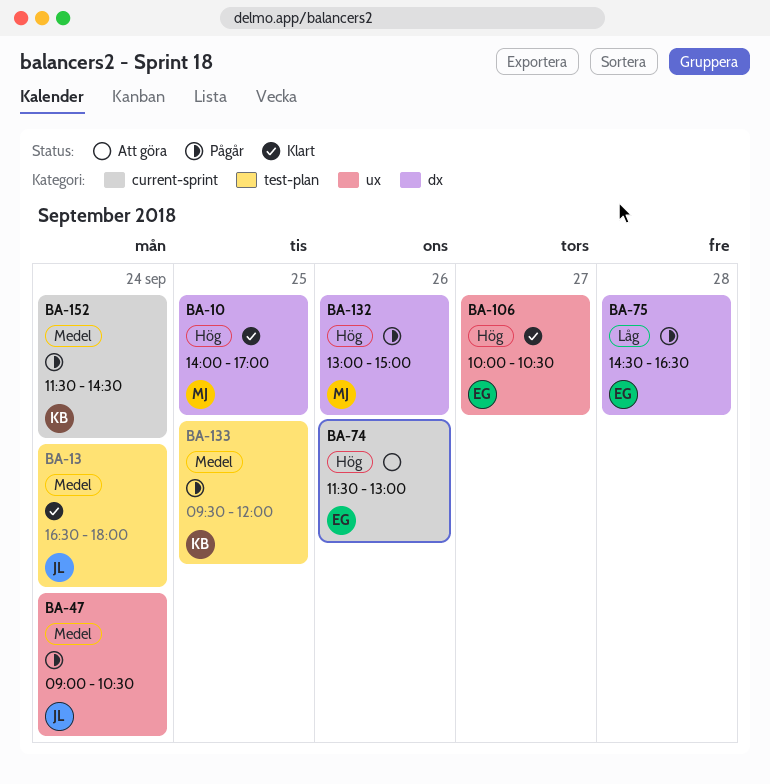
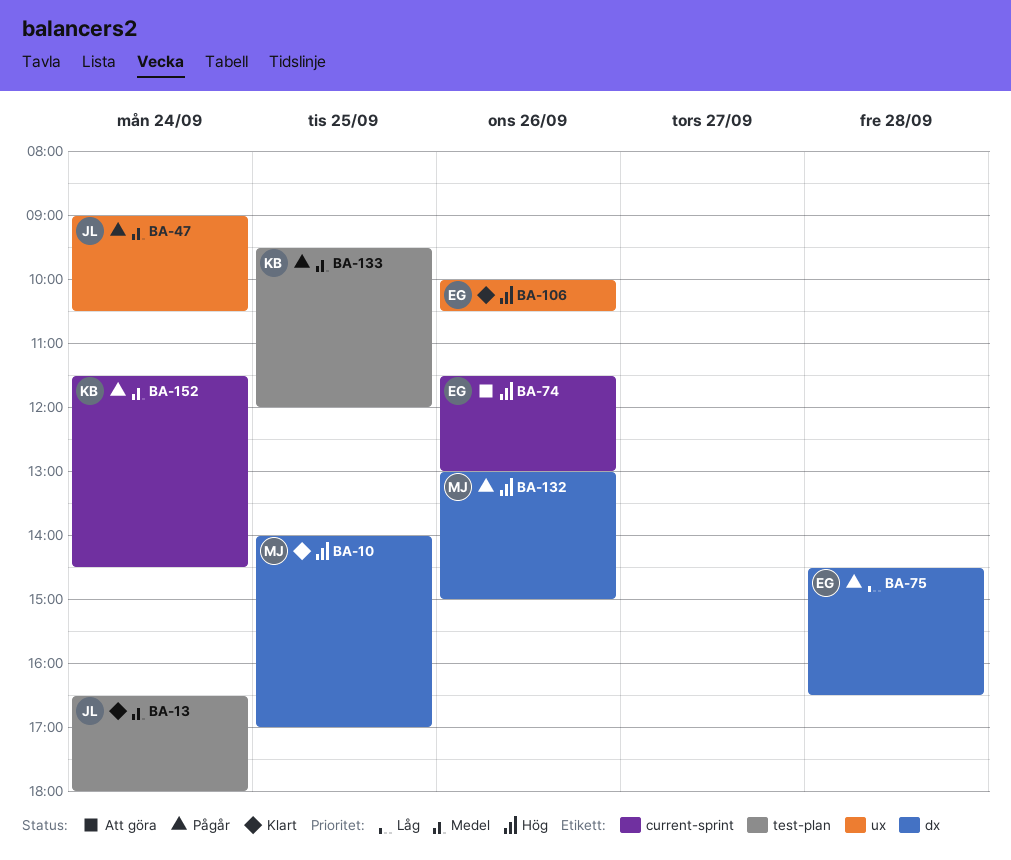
BA-106, day: Sep 27 -> Sep 26

